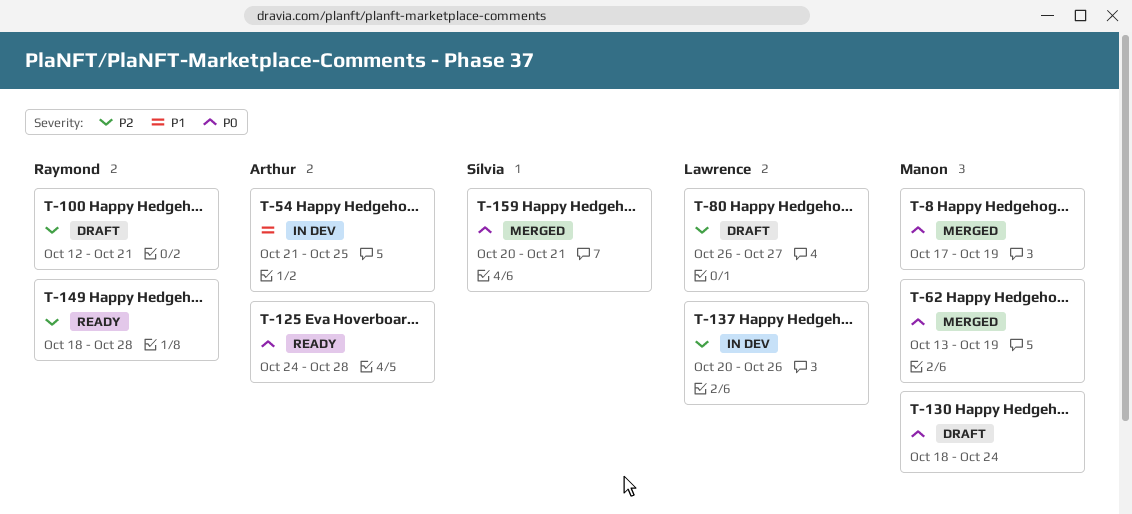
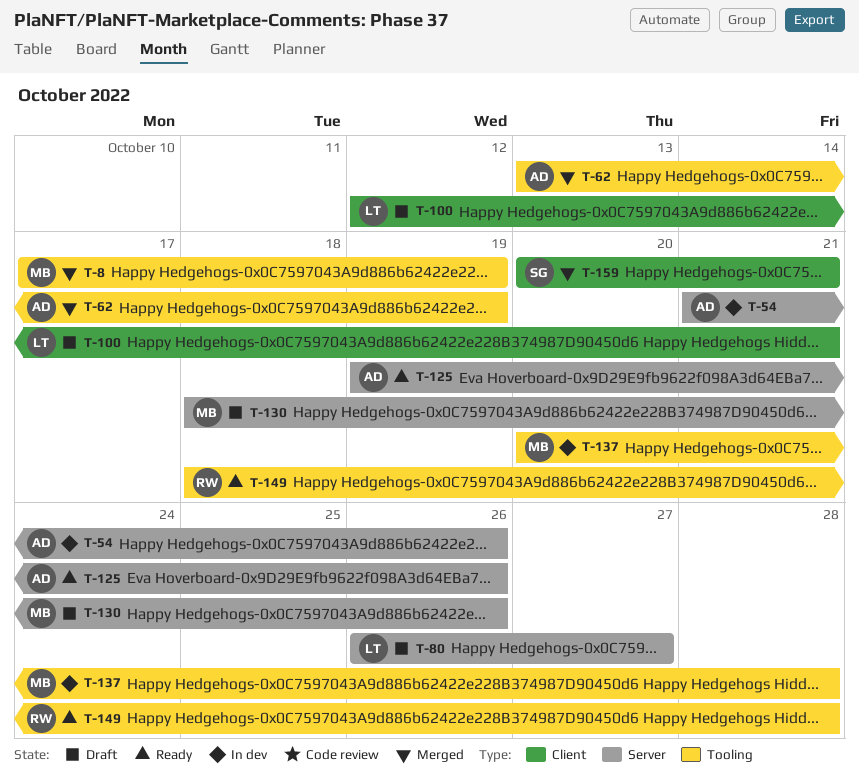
T-54, due: Oct 25 -> Oct 26
T-62, owner: Manon -> Arthur
T-100, owner: Raymond -> Lawrence
T-125, start: Oct 24 -> Oct 19
T-125, due: Oct 28 -> Oct 26
T-130, due: Oct 24 -> Oct 26
T-137, owner: Lawrence -> Manon
T-137, due: Oct 26 -> Oct 28

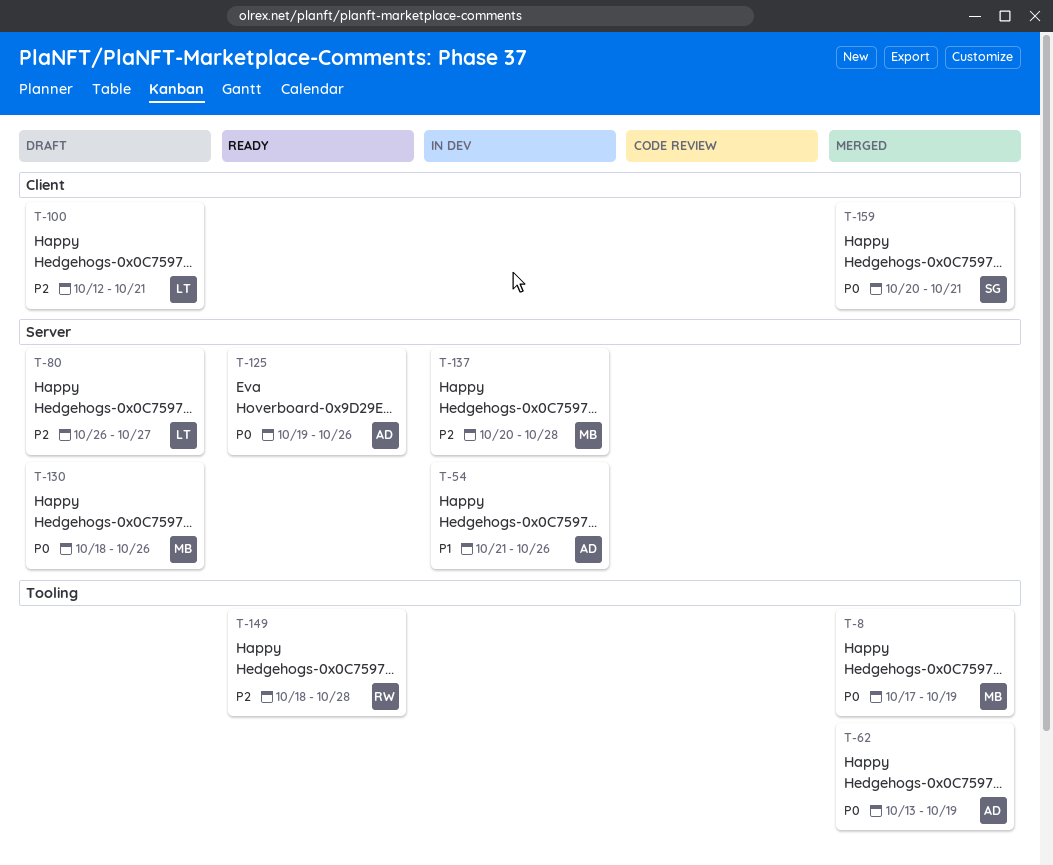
T-137, label: Tooling -> Server

